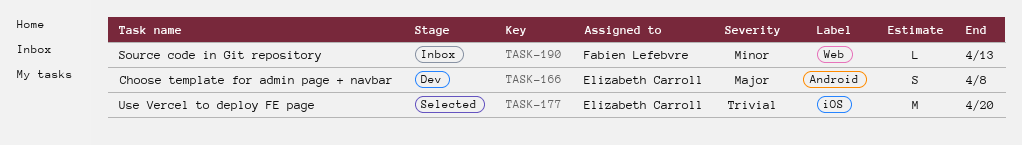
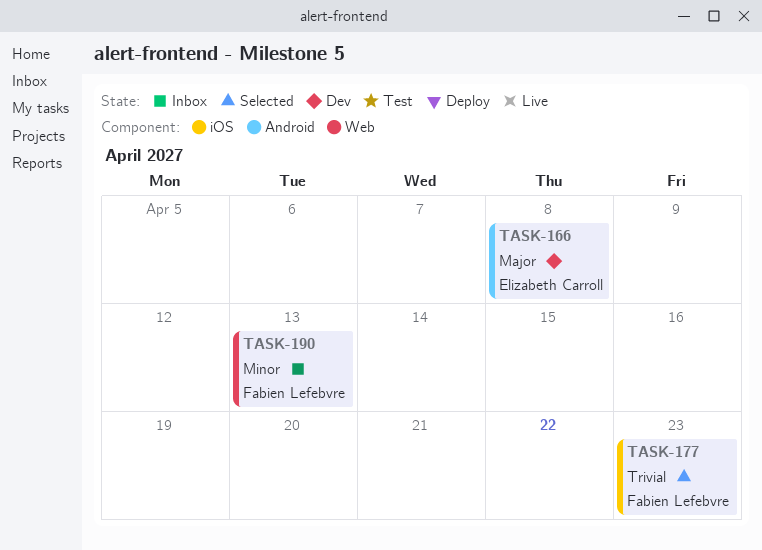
TASK-177, owner: Elizabeth Carroll -> Fabien Lefebvre
TASK-177, due: Apr 20 -> Apr 23

